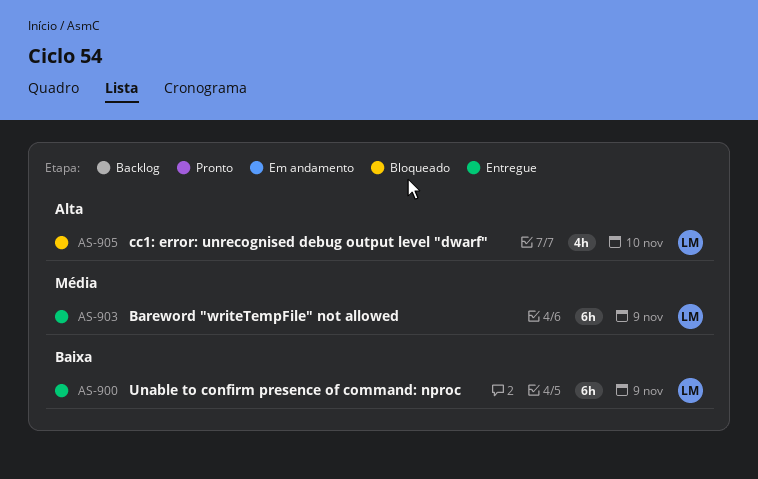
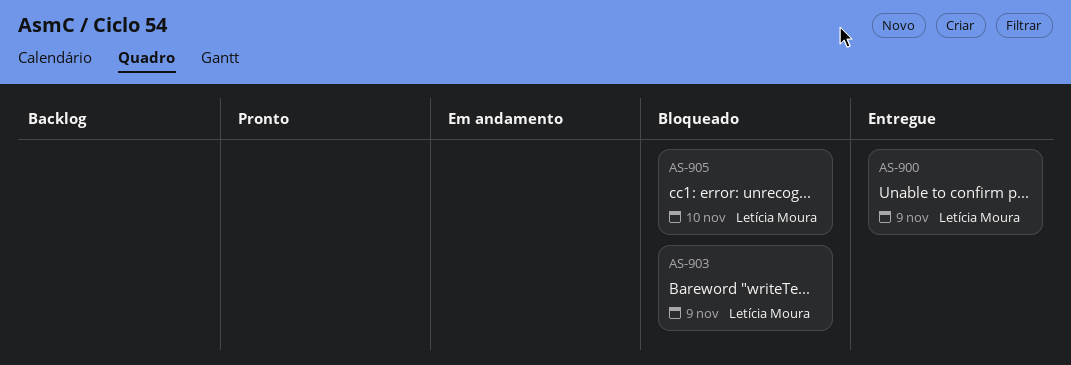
AS-903, status: Entregue -> Bloqueado

